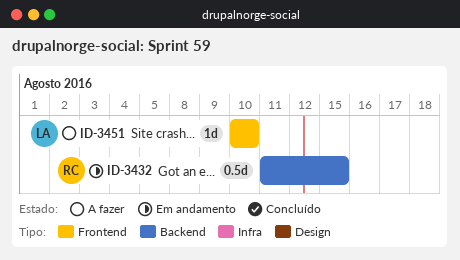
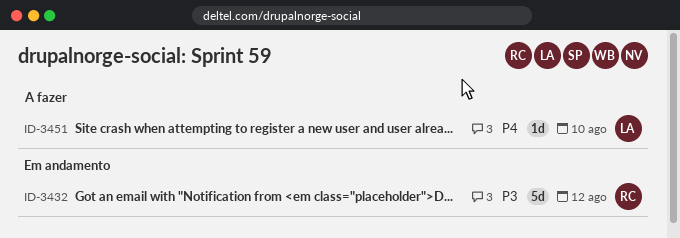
ID-3432, estimate: 0.5d -> 5d
ID-3432, due: Aug 15 -> Aug 12

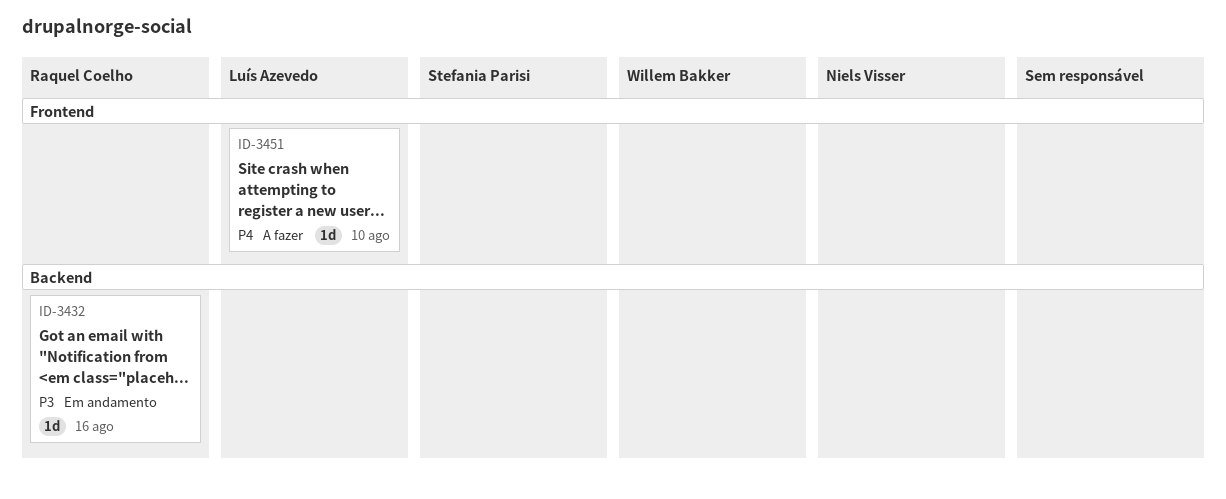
ID-3432, estimate: 5d -> 1d
ID-3432, due: Aug 12 -> Aug 16

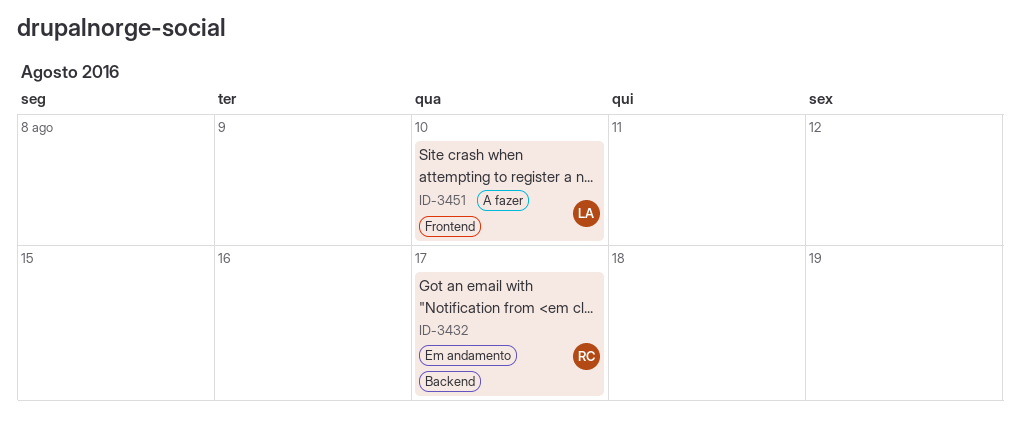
ID-3432, due: Aug 16 -> Aug 17

